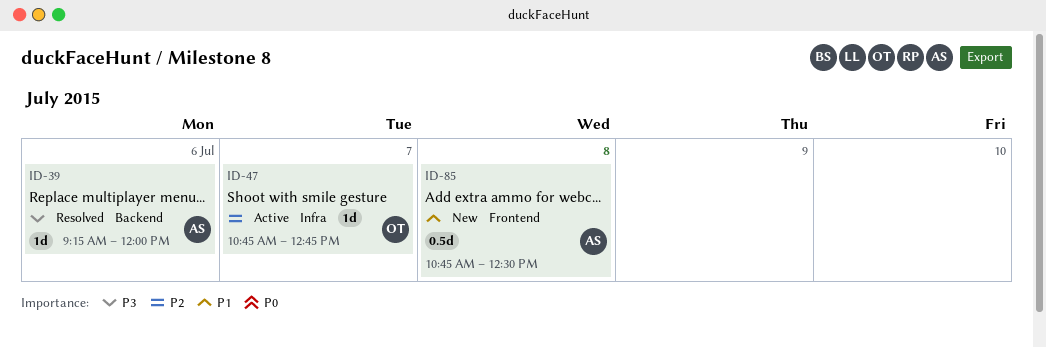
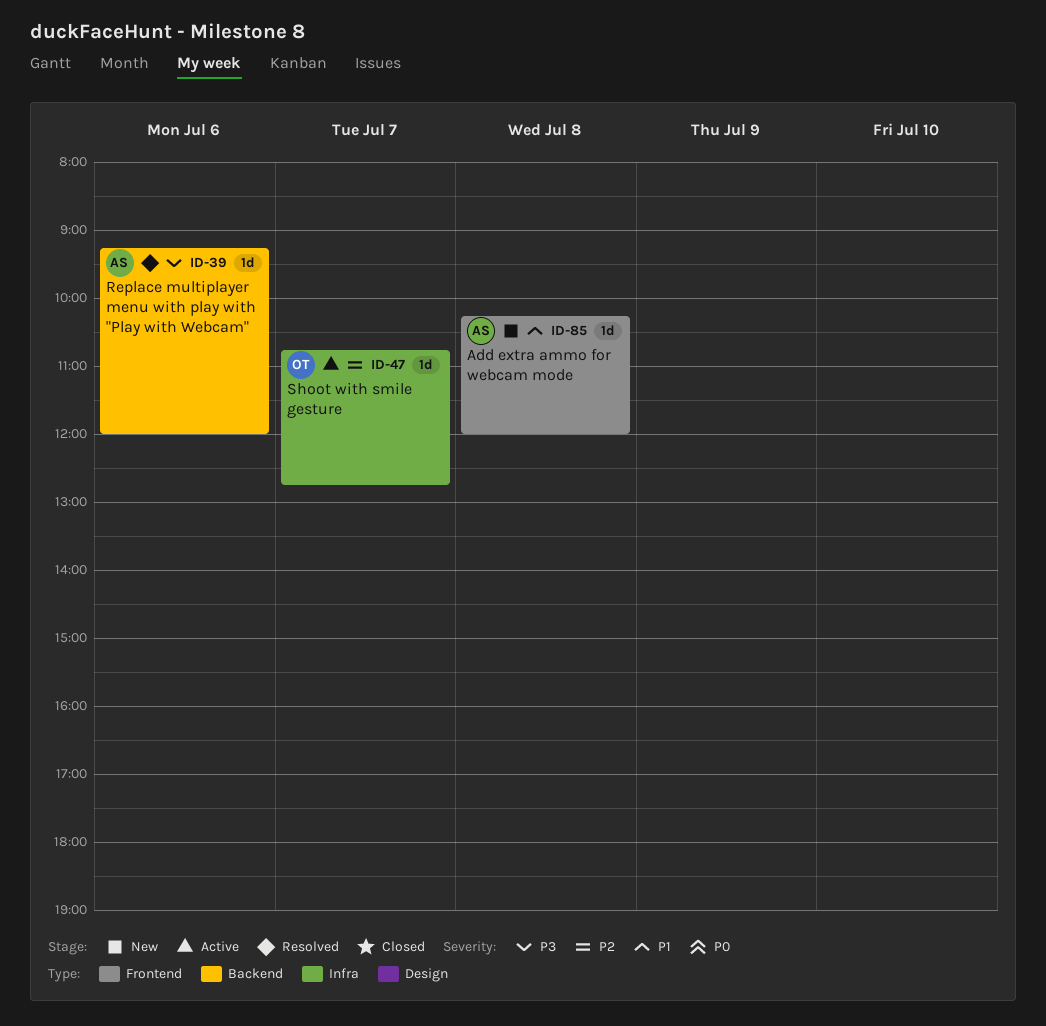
ID-85, estimate: 0.5d -> 1d
ID-85, begins: 10:45 -> 10:15
ID-85, ends: 12:30 -> 12:00

